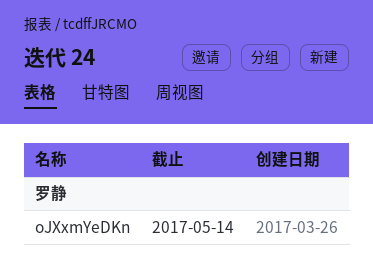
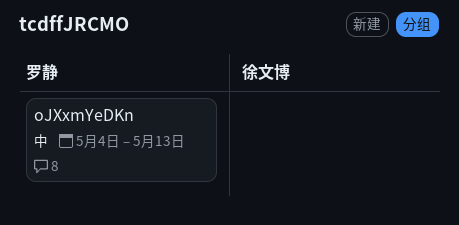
oJXxmYeDKn, due: May 14 -> May 13

